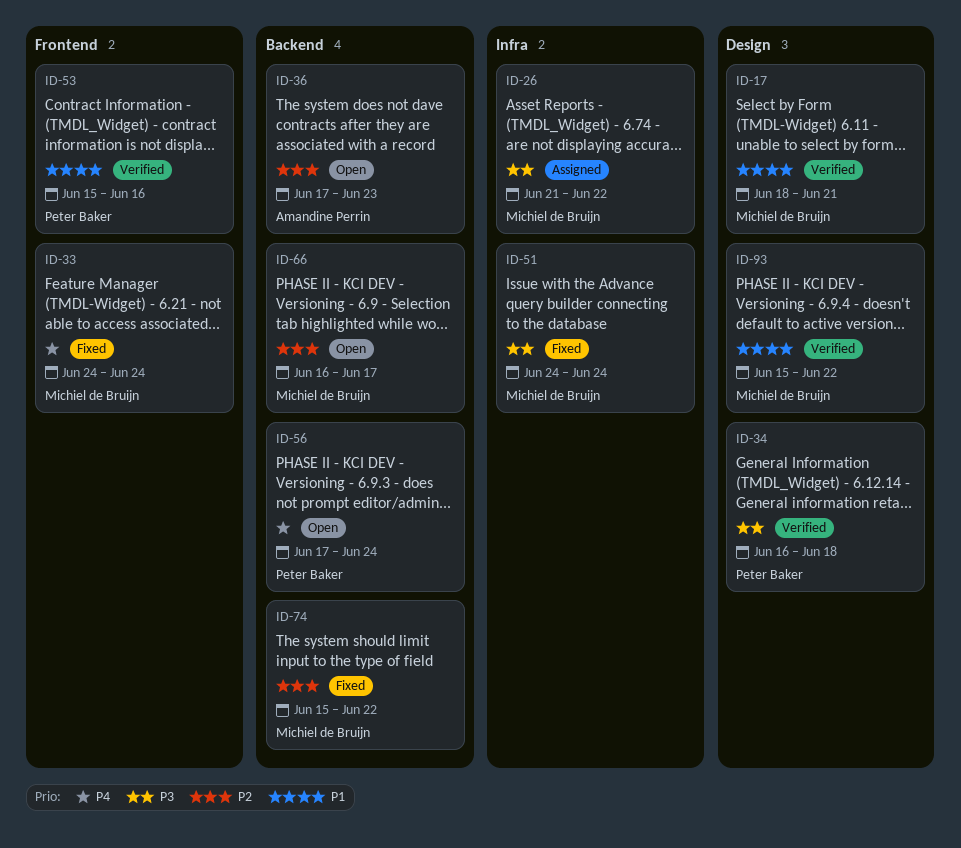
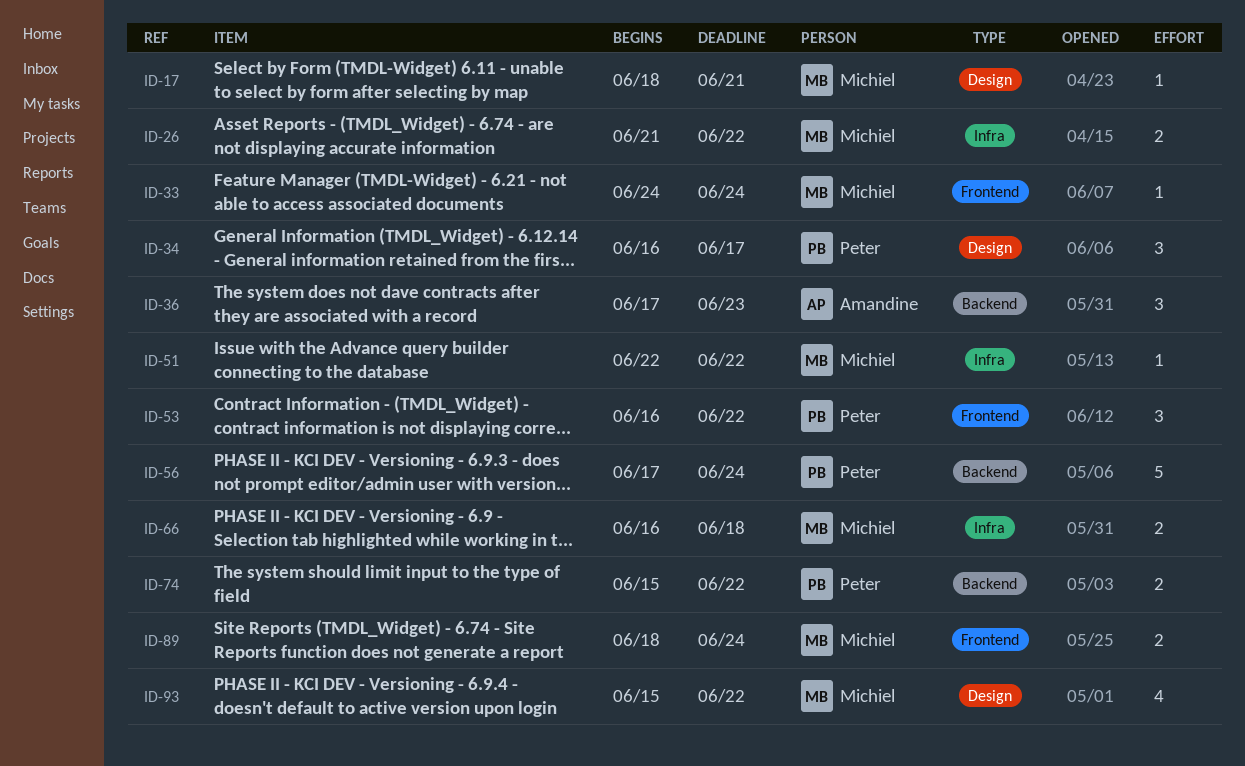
ID-34, due: Jun 18 -> Jun 17
ID-51, start: Jun 24 -> Jun 22
ID-51, due: Jun 24 -> Jun 22
ID-53, start: Jun 15 -> Jun 16
ID-53, due: Jun 16 -> Jun 22
ID-66, label: Backend -> Infra
ID-66, due: Jun 17 -> Jun 18
ID-74, owner: Michiel de Bruijn -> Peter Baker
ID-89: none -> present

